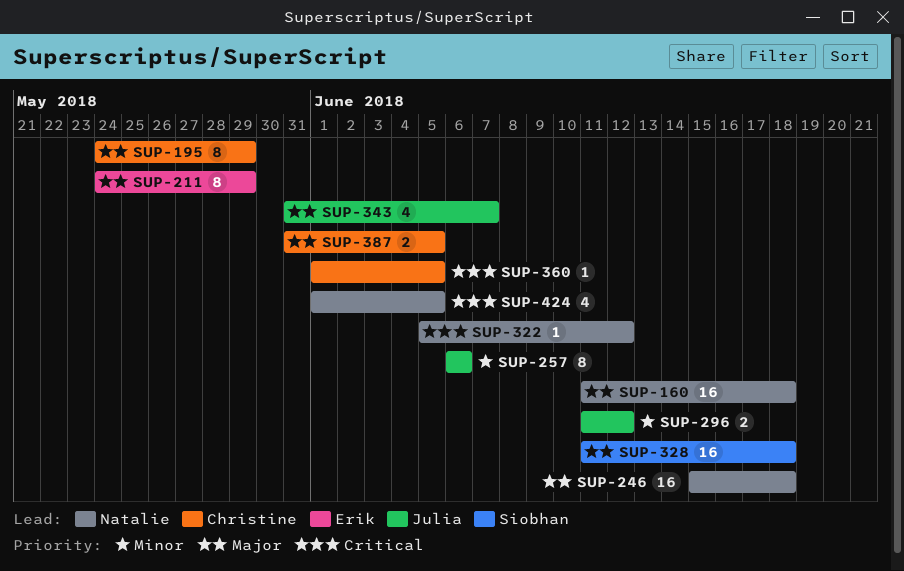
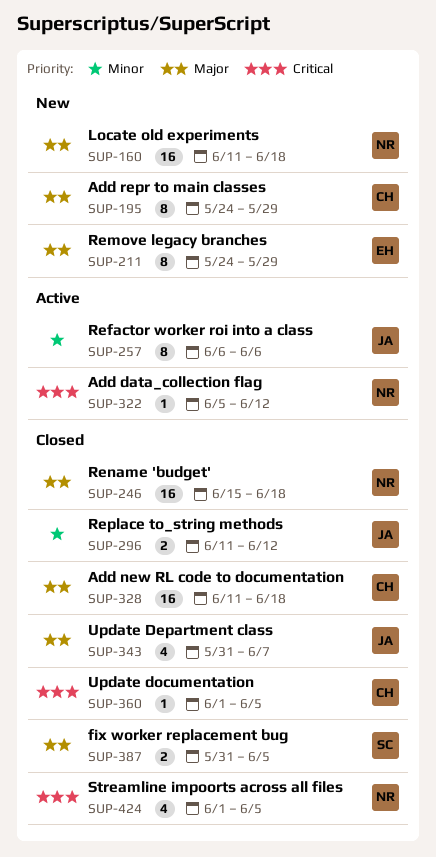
SUP-328, owner: Siobhan -> Christine
SUP-387, owner: Christine -> Siobhan

